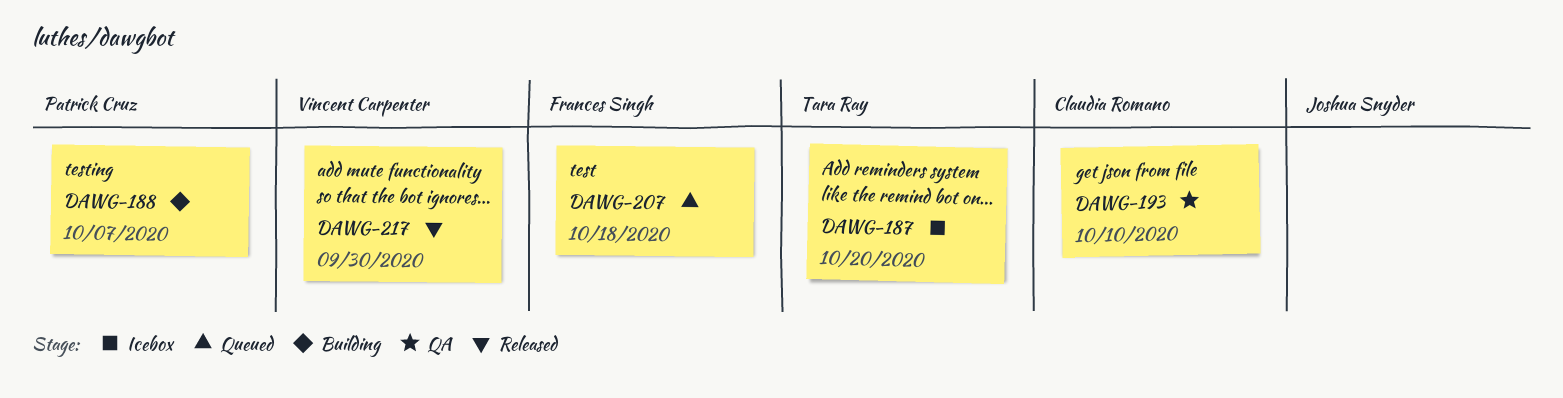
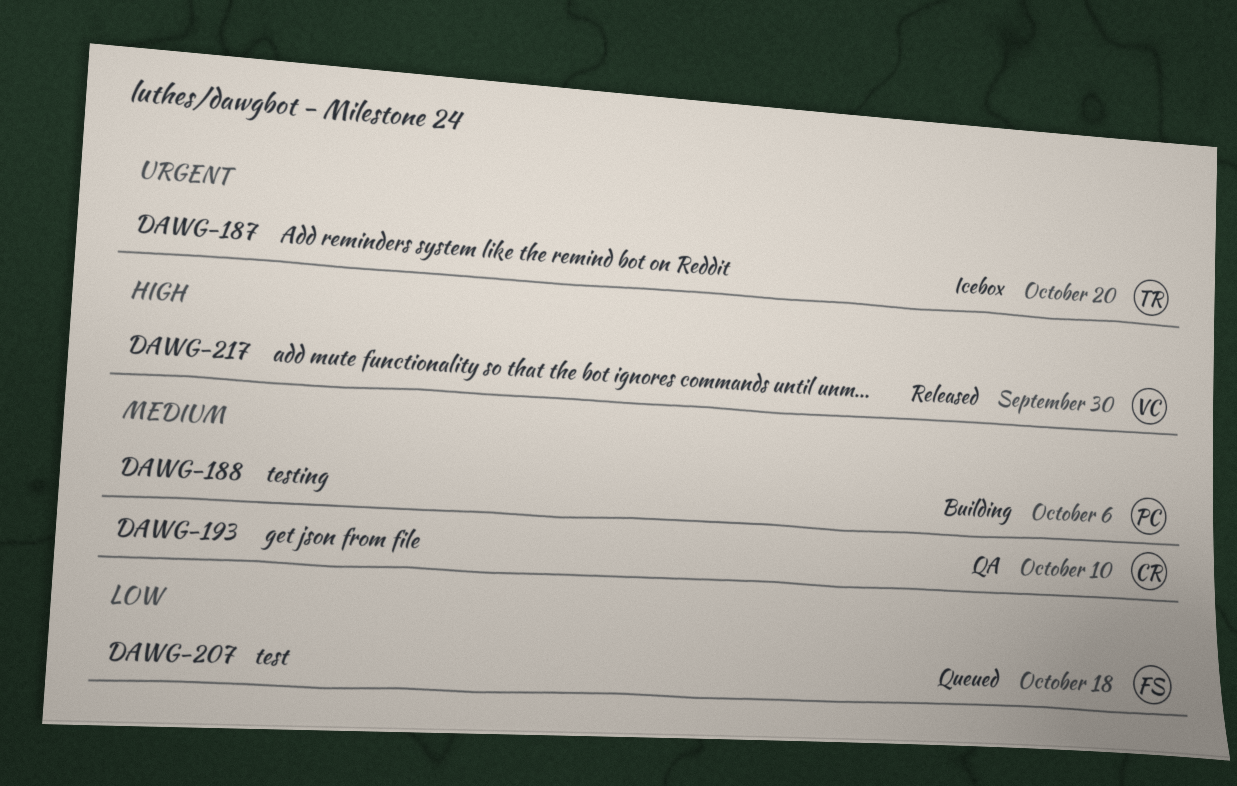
DAWG-188, due: Oct 7 -> Oct 6

